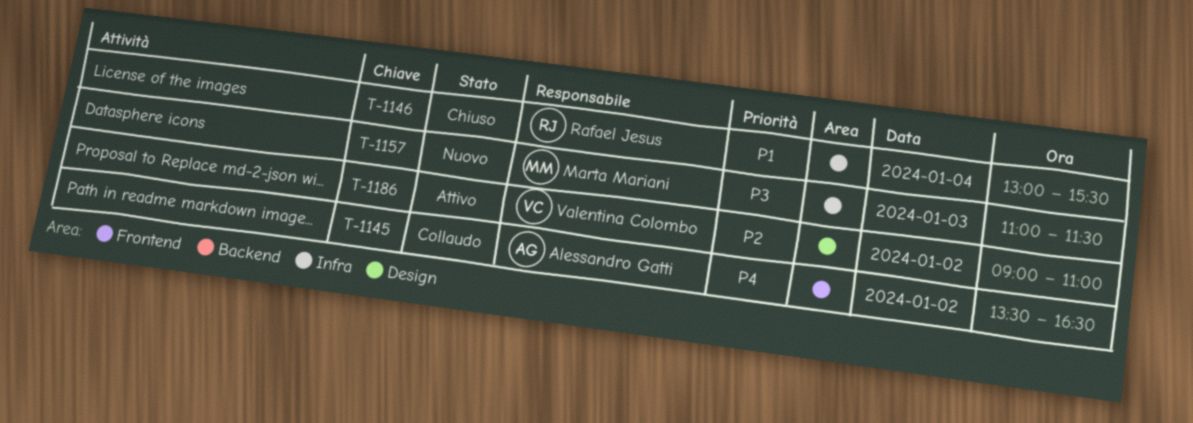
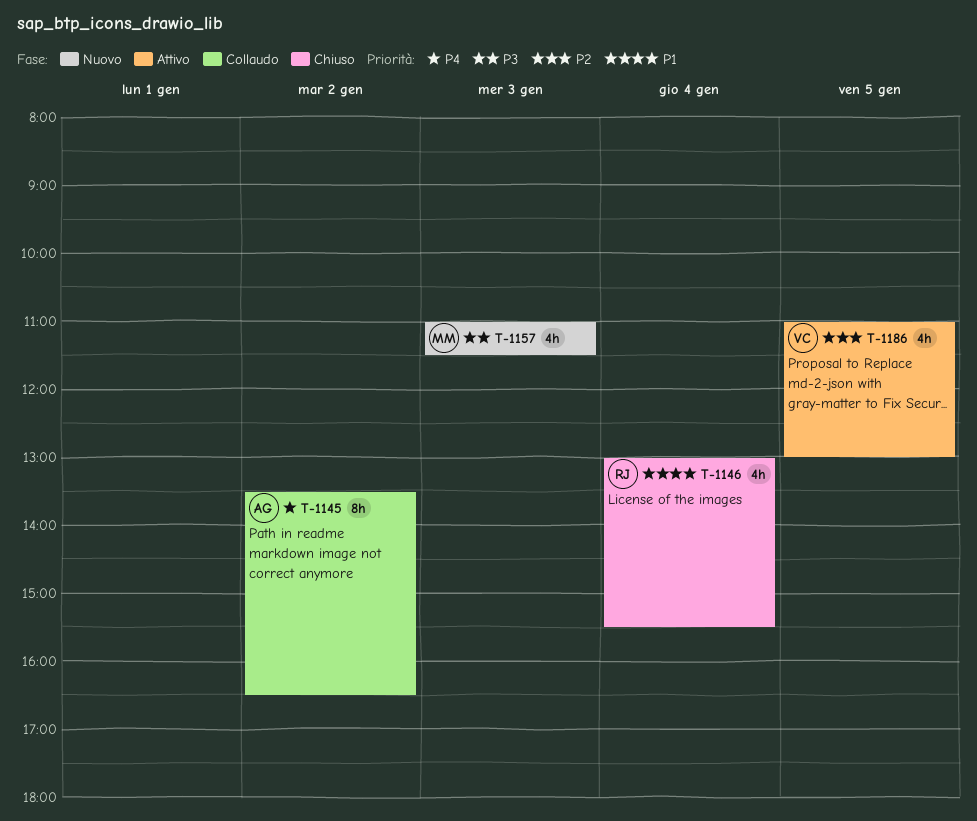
T-1186, day: Jan 2 -> Jan 5
T-1186, begins: 09:00 -> 11:00
T-1186, ends: 11:00 -> 13:00

